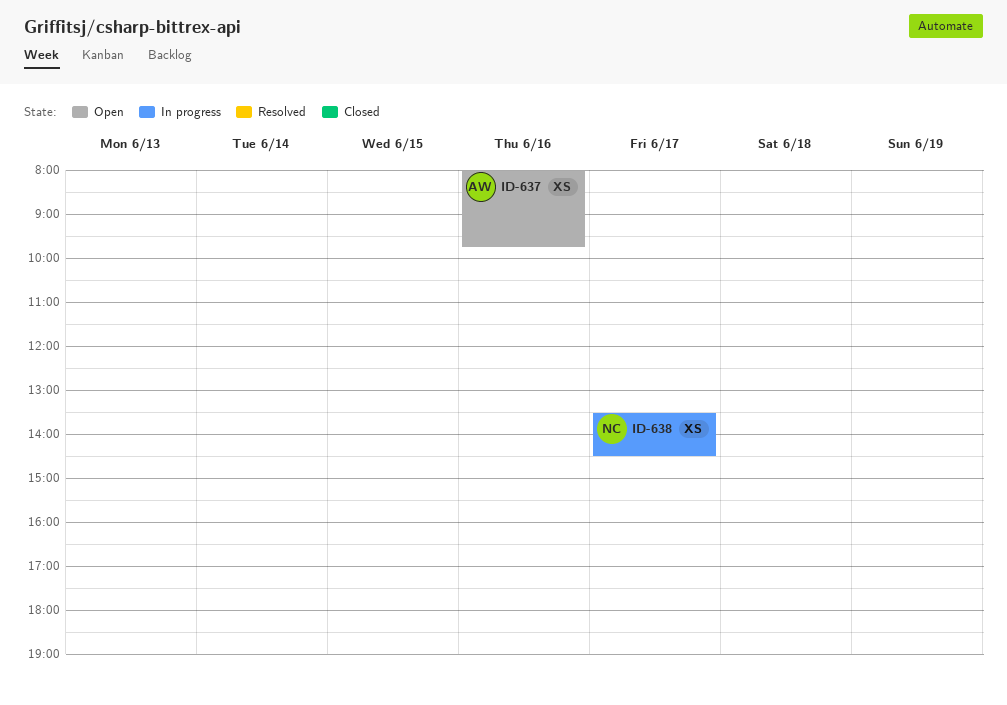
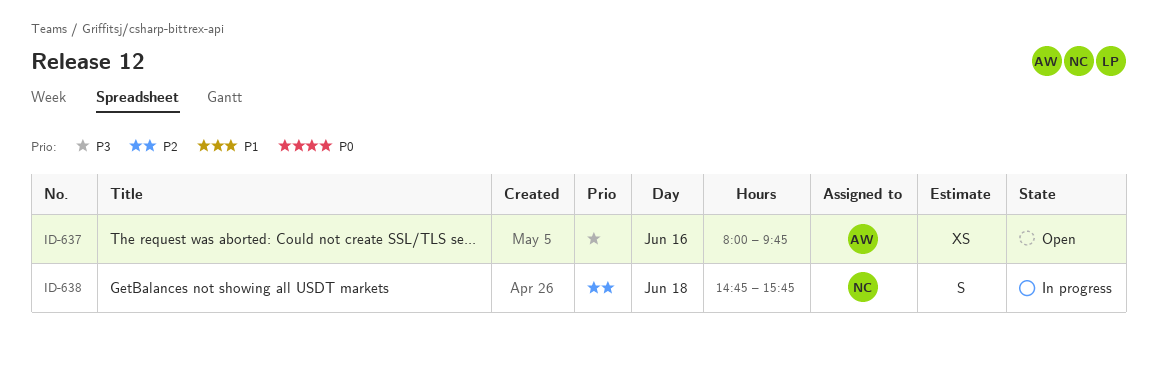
ID-638, estimate: XS -> S
ID-638, day: Jun 17 -> Jun 18
ID-638, begins: 13:30 -> 14:45
ID-638, ends: 14:30 -> 15:45

